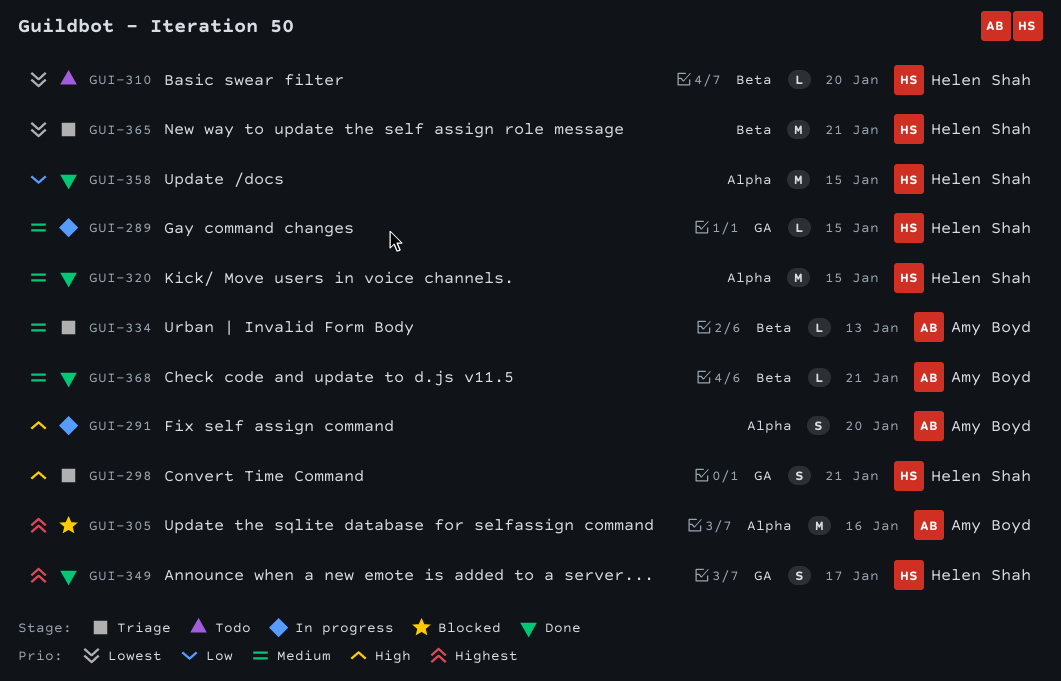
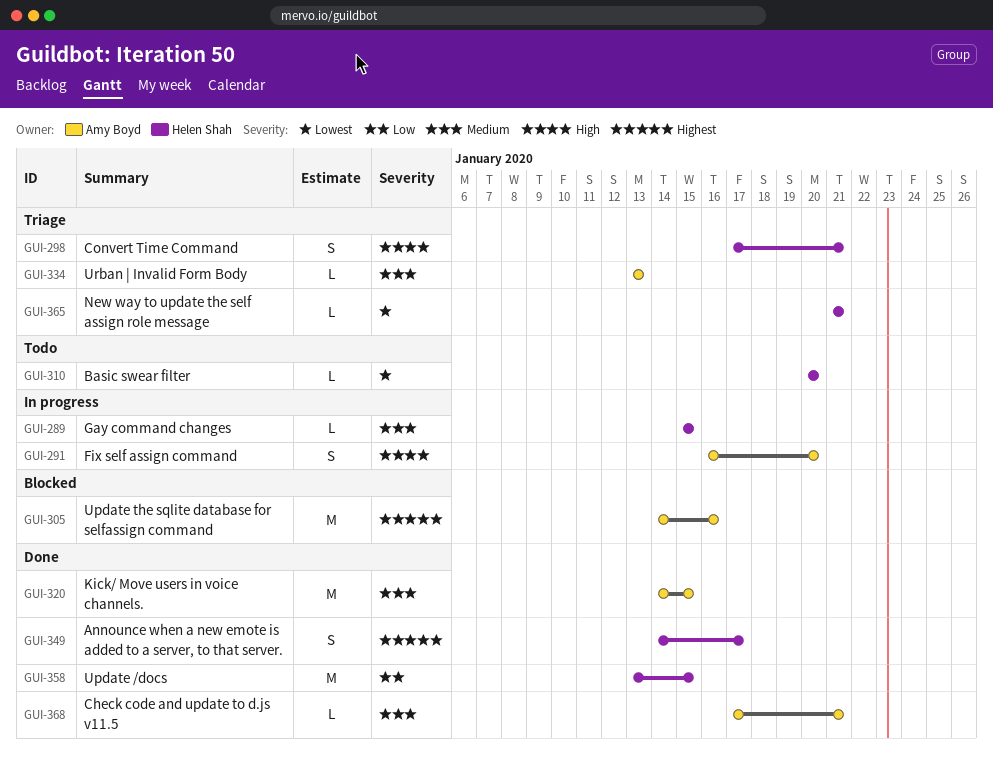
GUI-320, owner: Helen Shah -> Amy Boyd
GUI-365, estimate: M -> L

